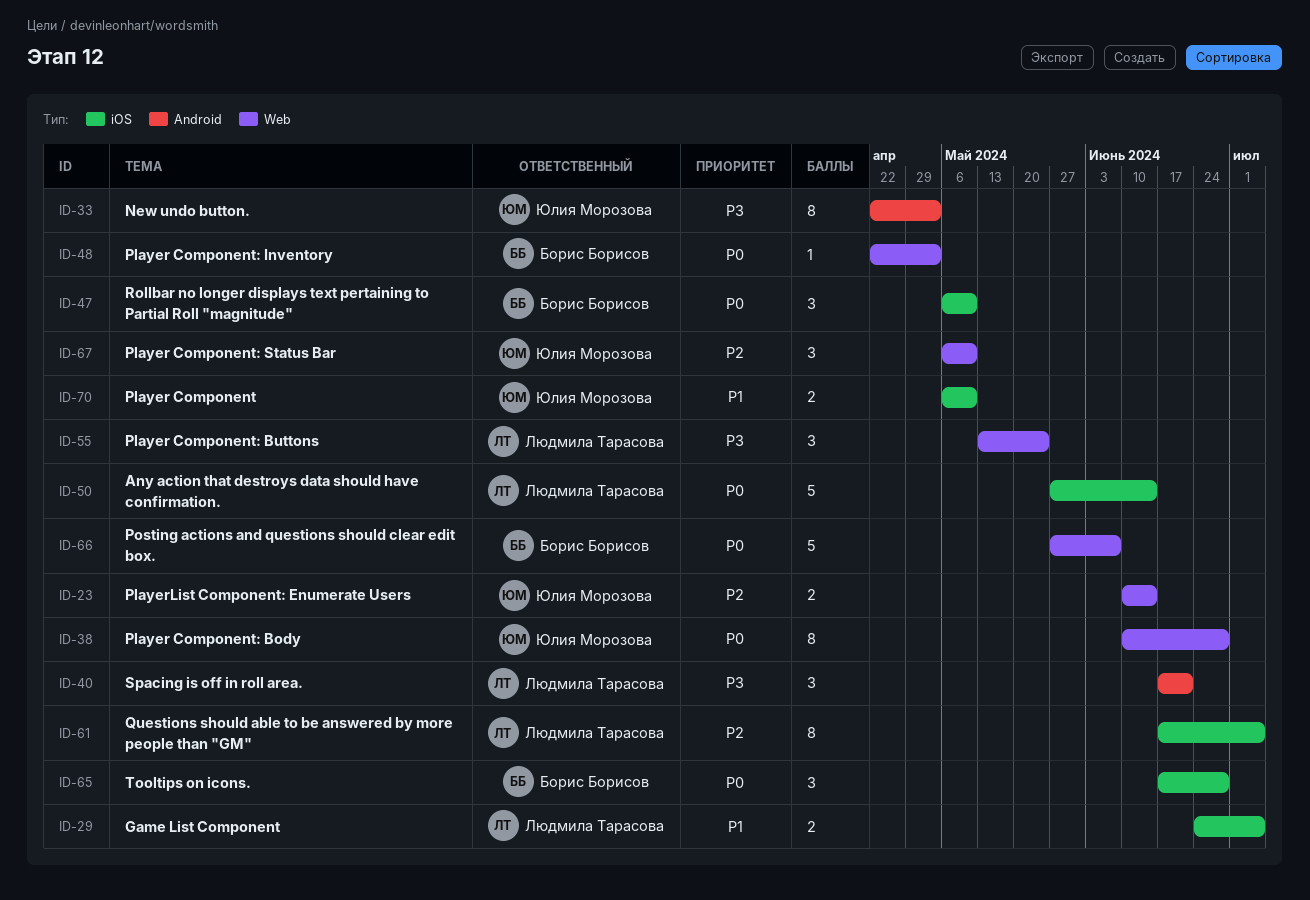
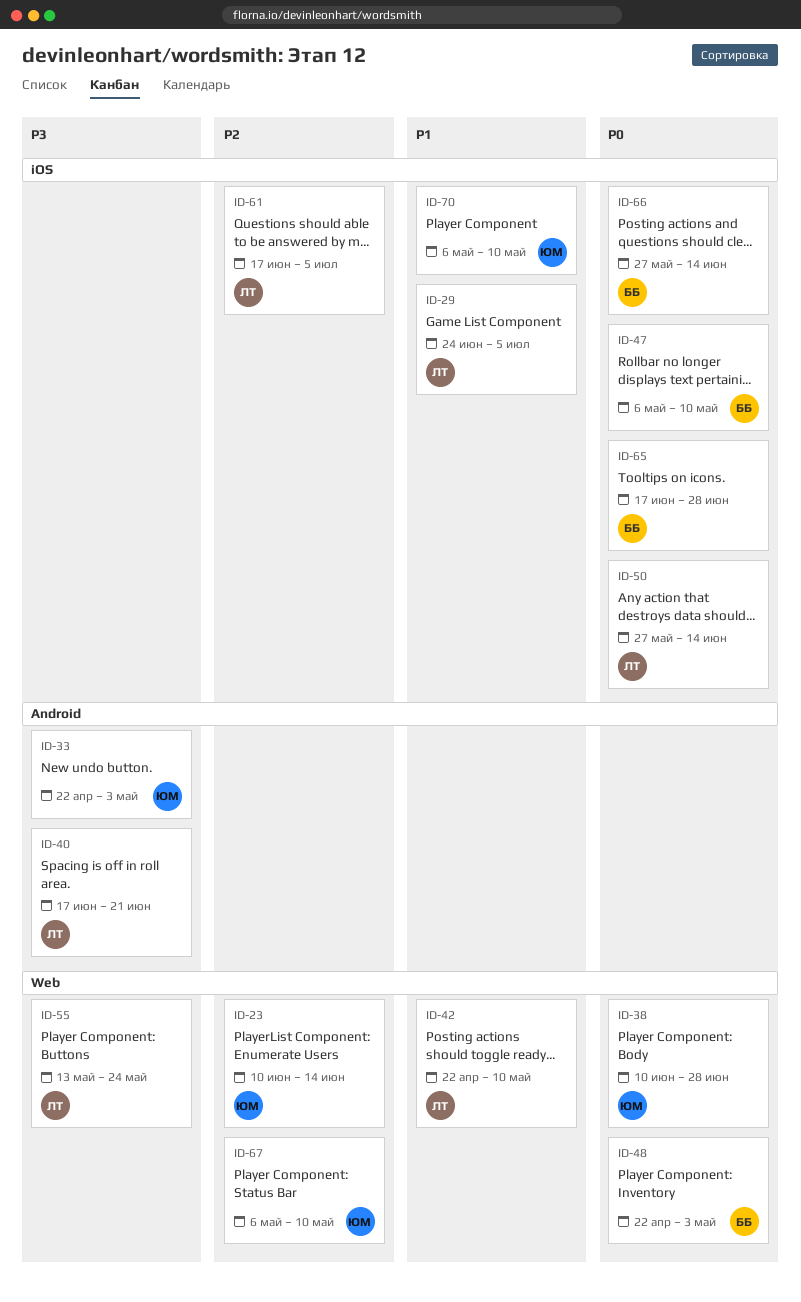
ID-42: none -> present
ID-66, label: Web -> iOS
ID-66, due: Jun 7 -> Jun 14

